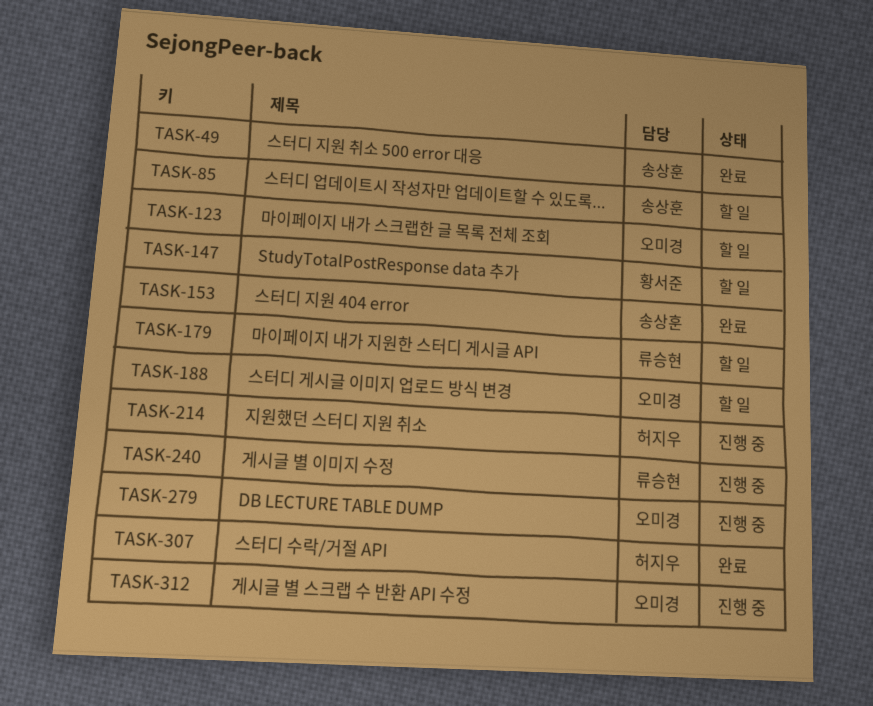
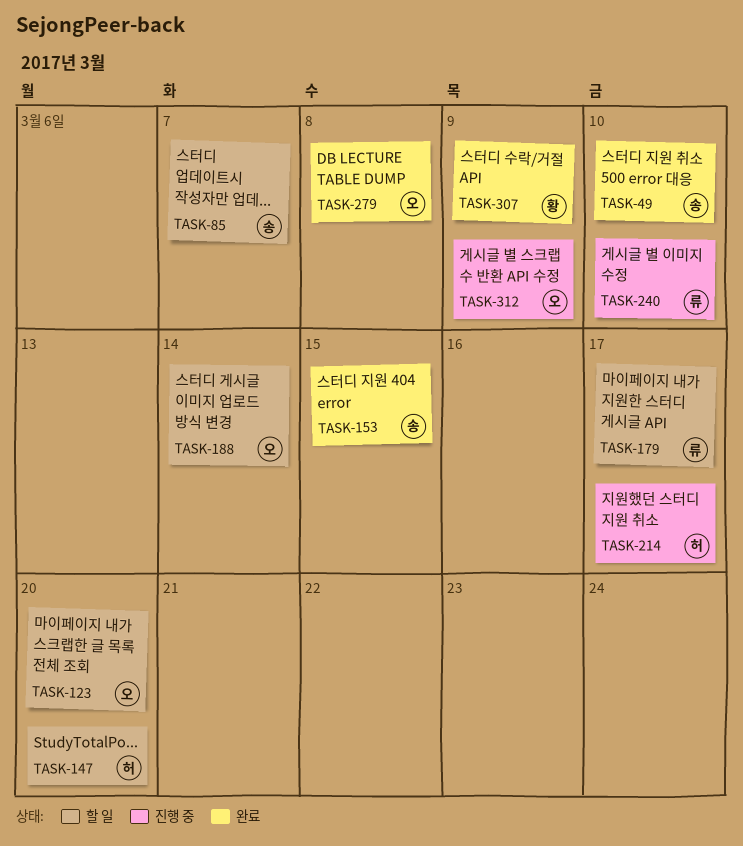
TASK-147, owner: 황서준 -> 허지우
TASK-279, status: 진행 중 -> 완료
TASK-307, owner: 허지우 -> 황서준

